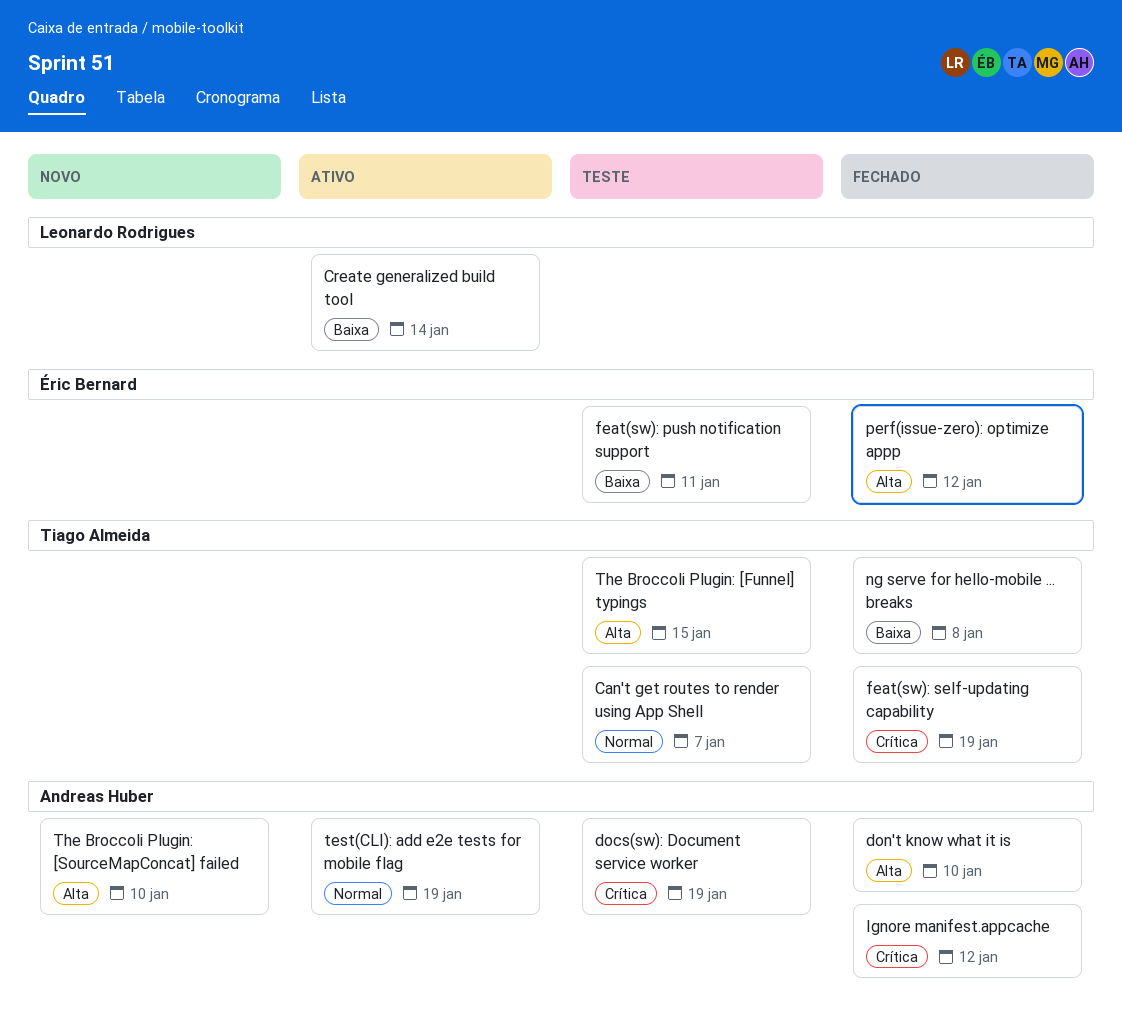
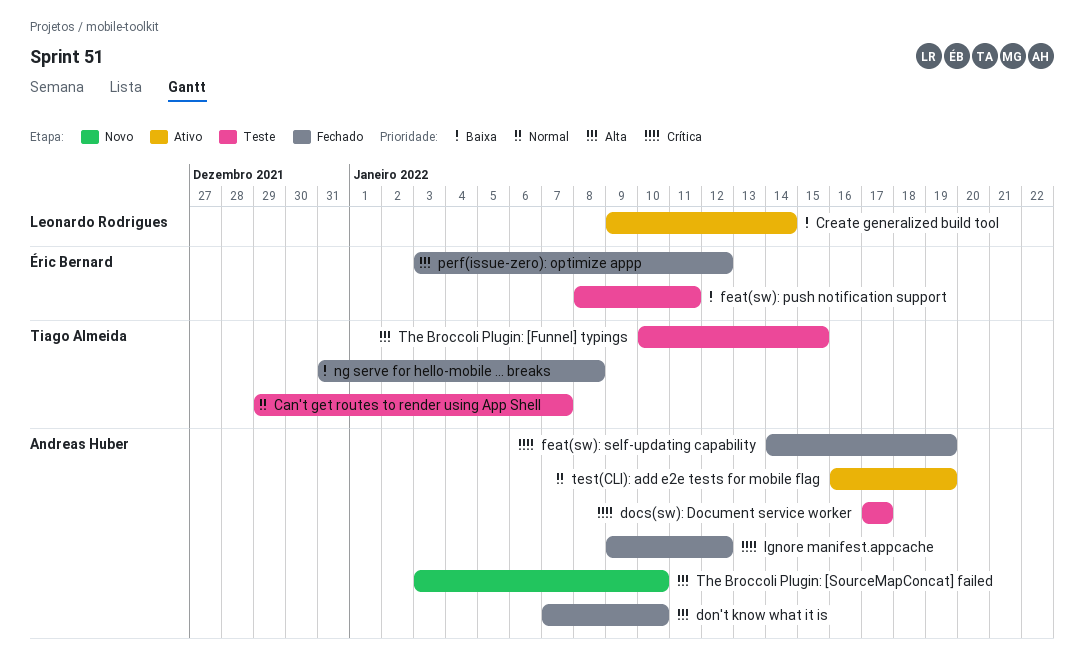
docs(sw): Document service worker, due: Jan 19 -> Jan 17
feat(sw): self-updating capability, owner: Tiago Almeida -> Andreas Huber

